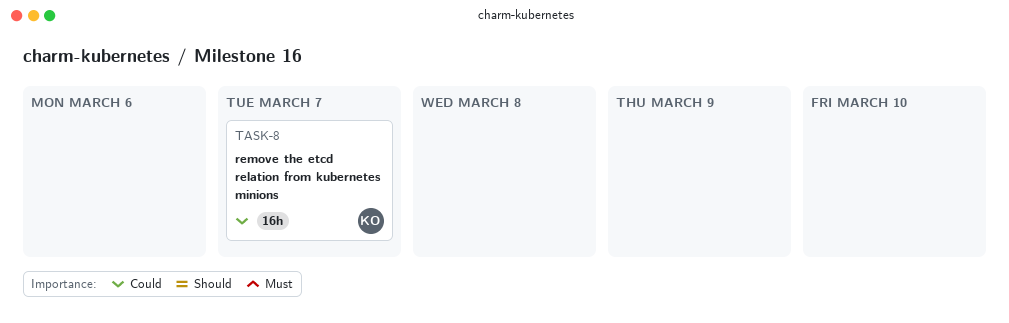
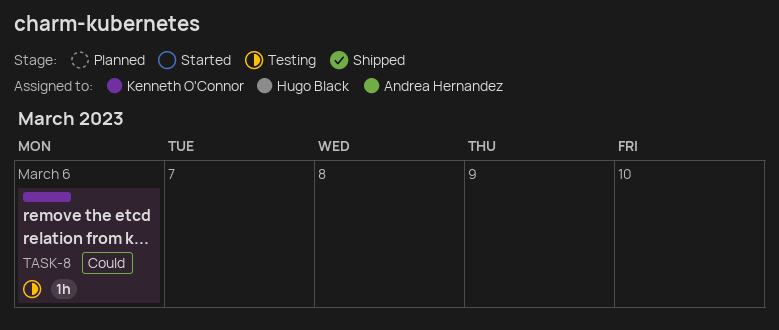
TASK-8, estimate: 16h -> 1h
TASK-8, due: Mar 7 -> Mar 6

